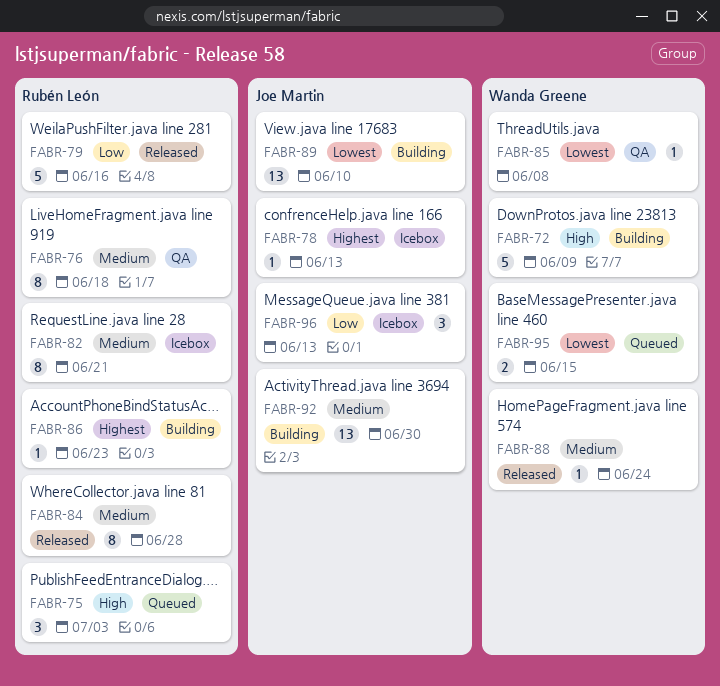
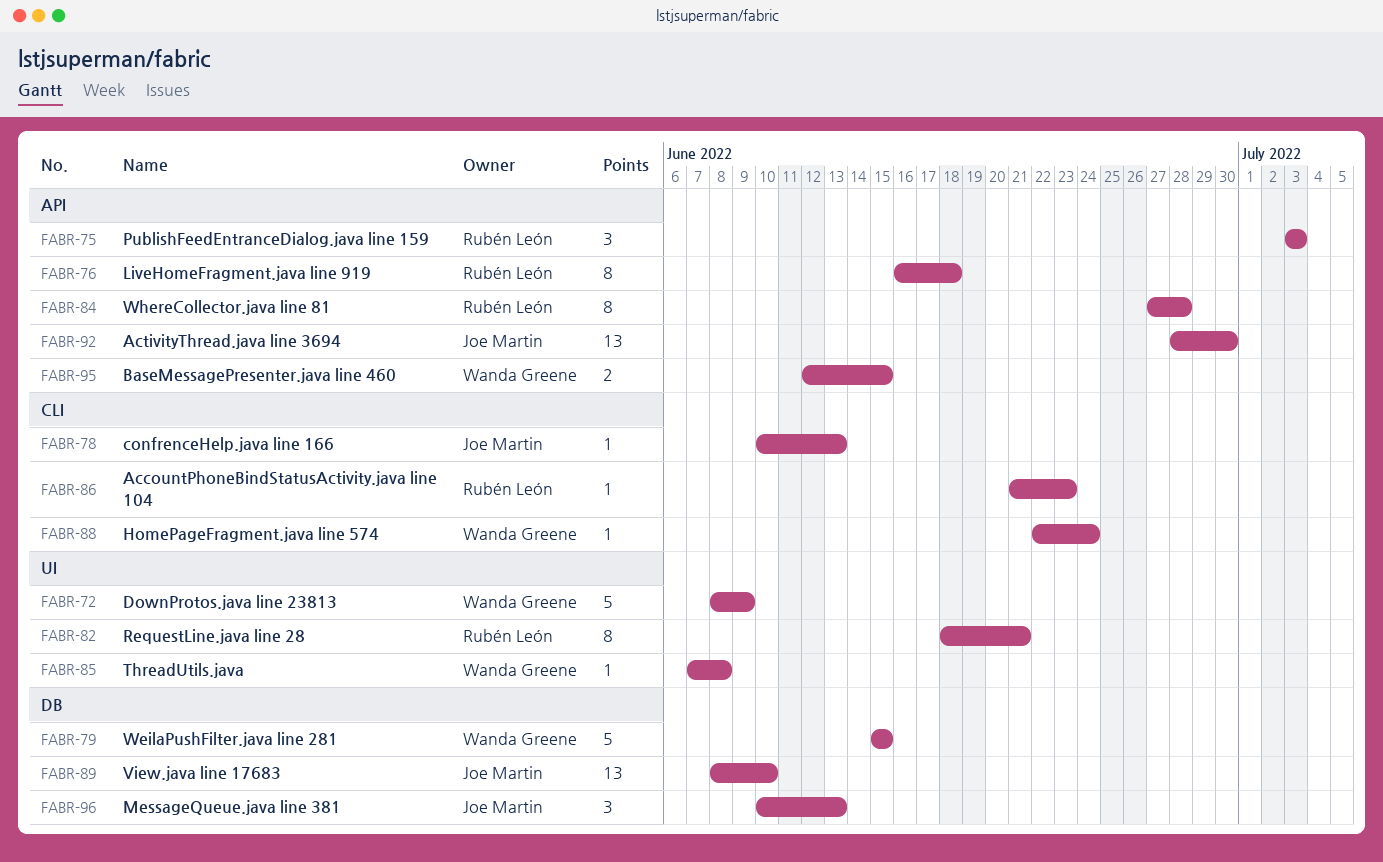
FABR-79, owner: Rubén León -> Wanda Greene
FABR-79, due: Jun 16 -> Jun 15

